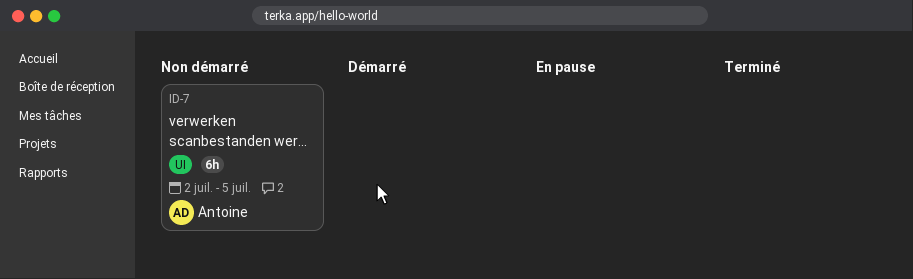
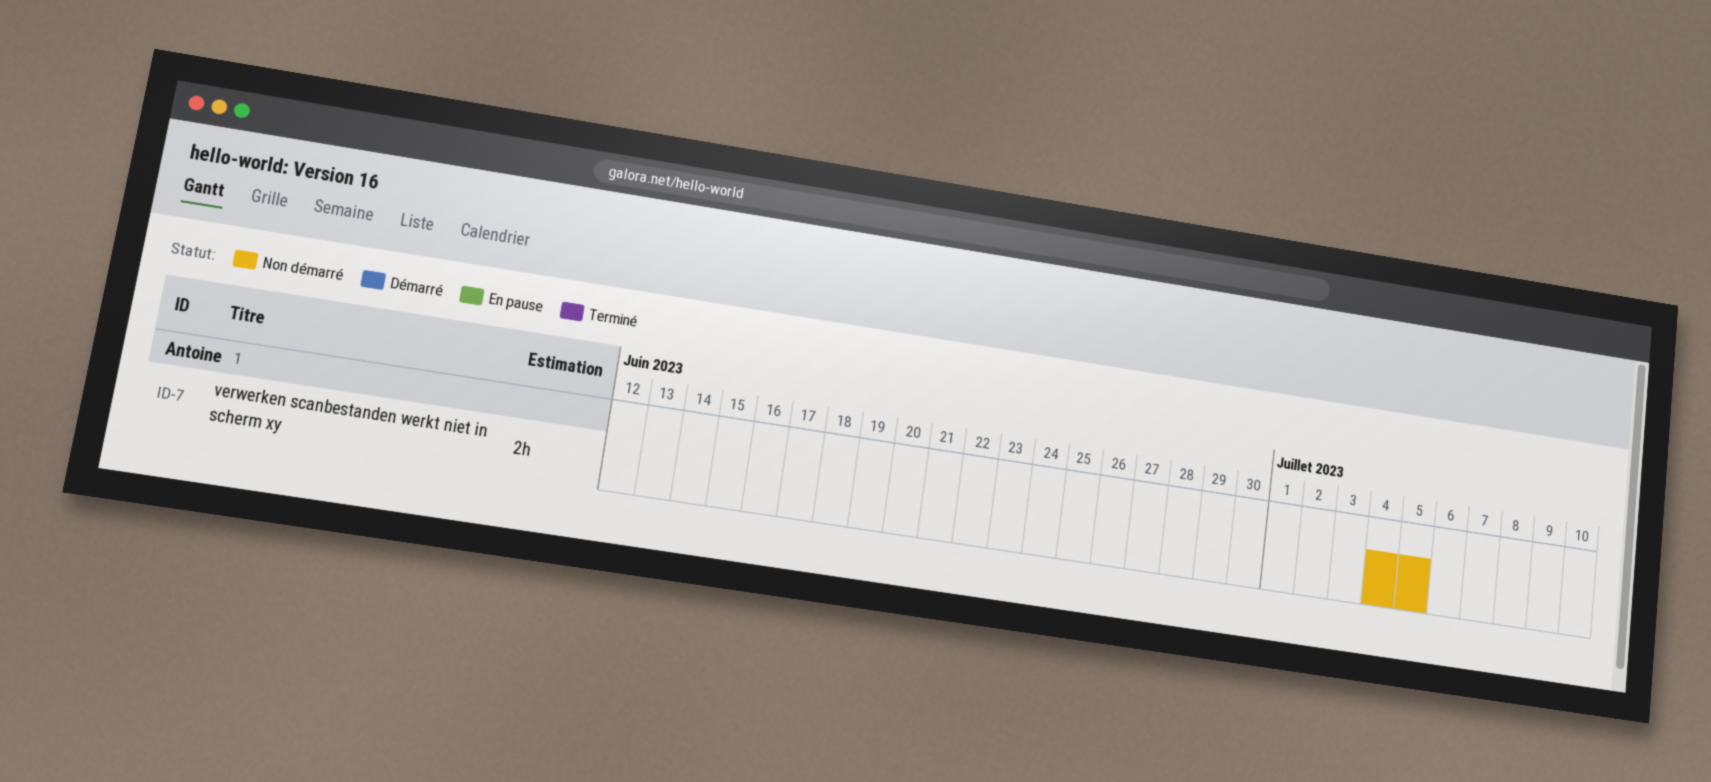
ID-7, estimate: 6h -> 2h
ID-7, start: Jul 2 -> Jul 4

